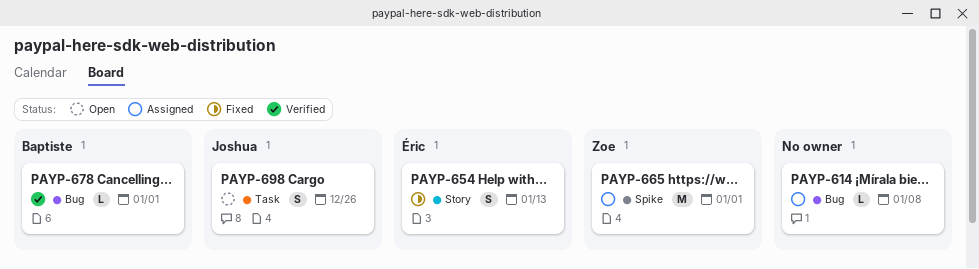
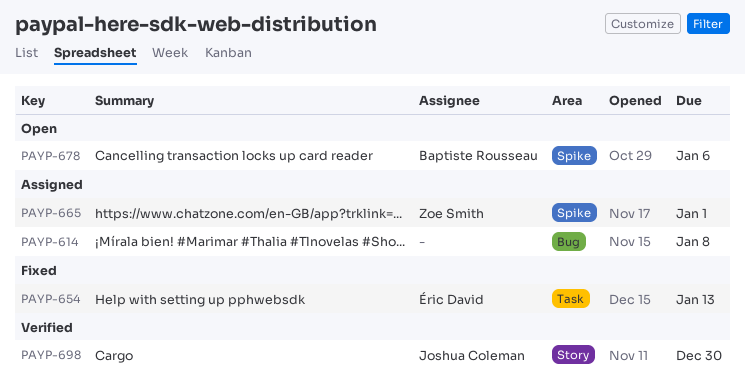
PAYP-654, label: Story -> Task
PAYP-678, status: Verified -> Open
PAYP-678, label: Bug -> Spike
PAYP-678, due: Jan 1 -> Jan 6
PAYP-698, status: Open -> Verified
PAYP-698, label: Task -> Story
PAYP-698, due: Dec 26 -> Dec 30

